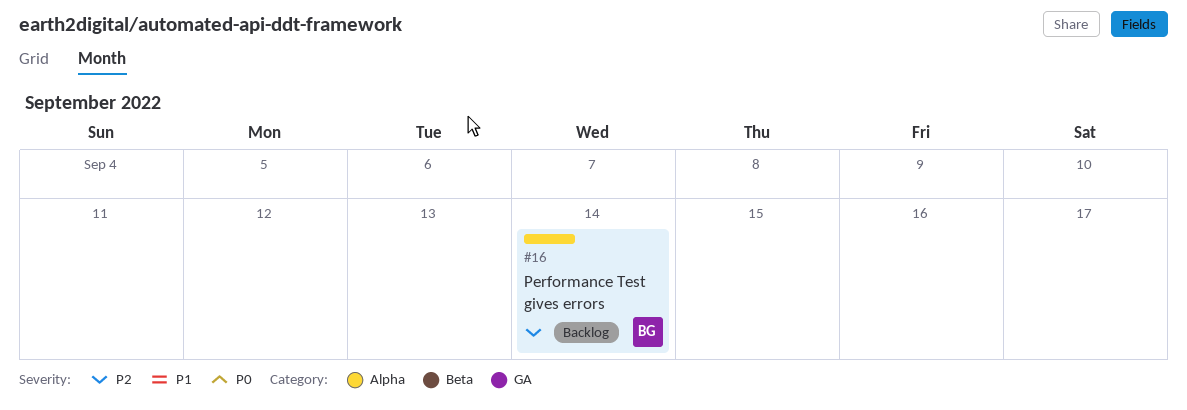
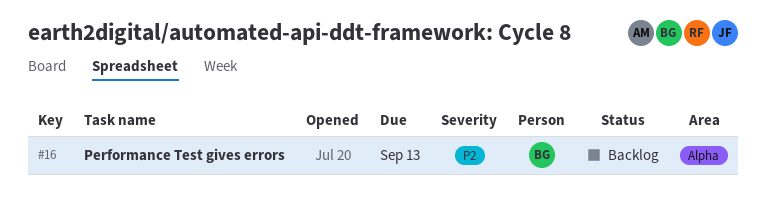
#16, due: Sep 14 -> Sep 13

